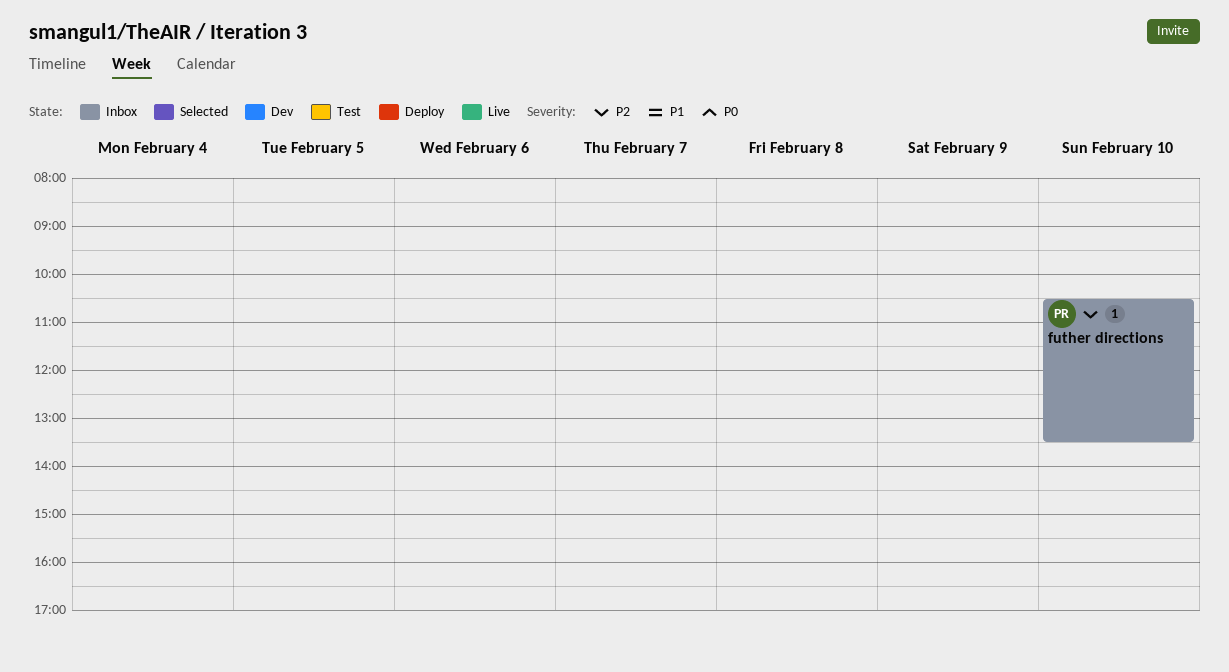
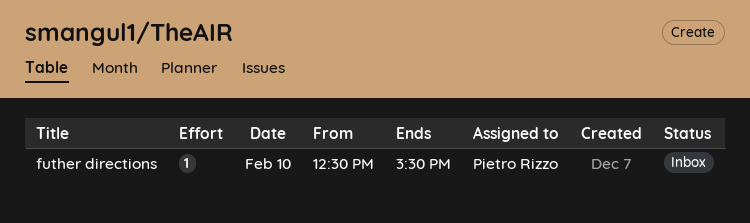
futher directions, begins: 10:30 -> 12:30
futher directions, ends: 13:30 -> 15:30

